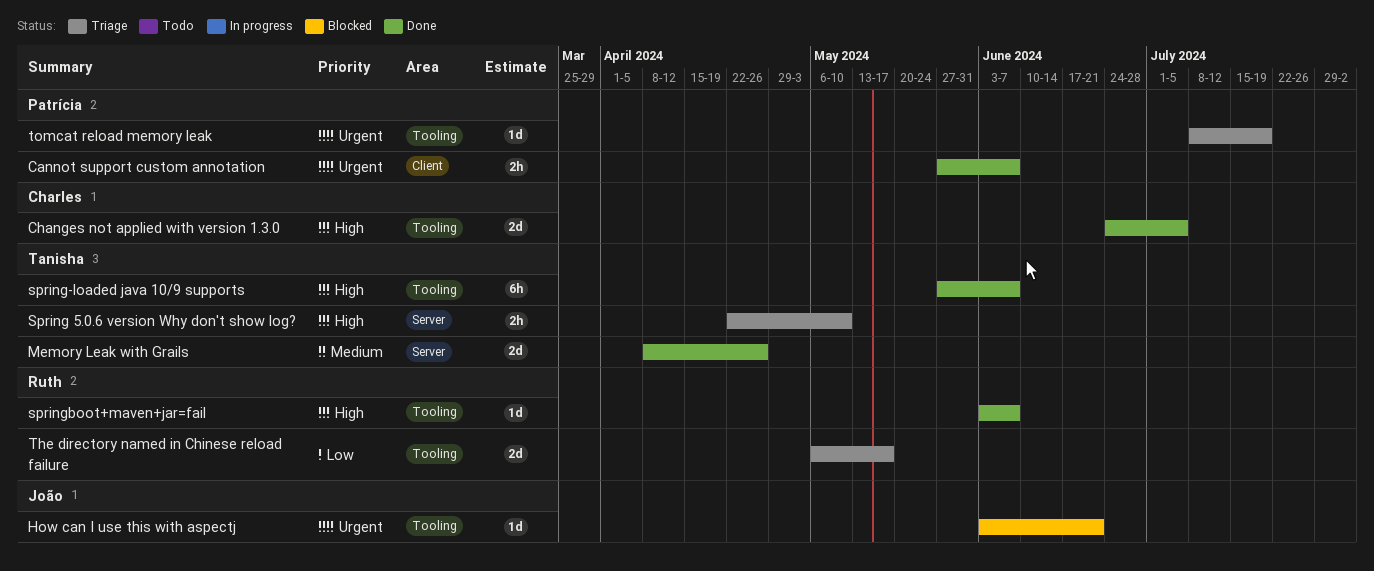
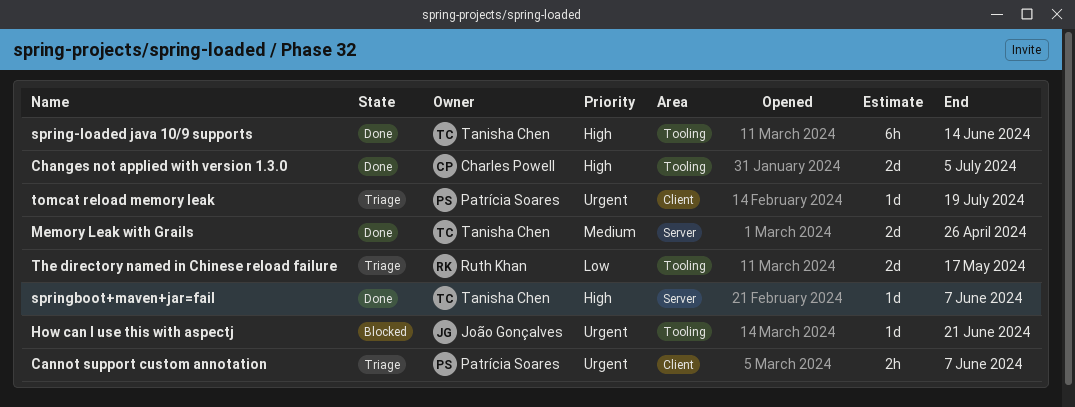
Cannot support custom annotation, status: Done -> Triage
Spring 5.0.6 version Why don't show log?: present -> none
spring-loaded java 10/9 supports, due: Jun 7 -> Jun 14
springboot+maven+jar=fail, owner: Ruth Khan -> Tanisha Chen
springboot+maven+jar=fail, label: Tooling -> Server
tomcat reload memory leak, label: Tooling -> Client

